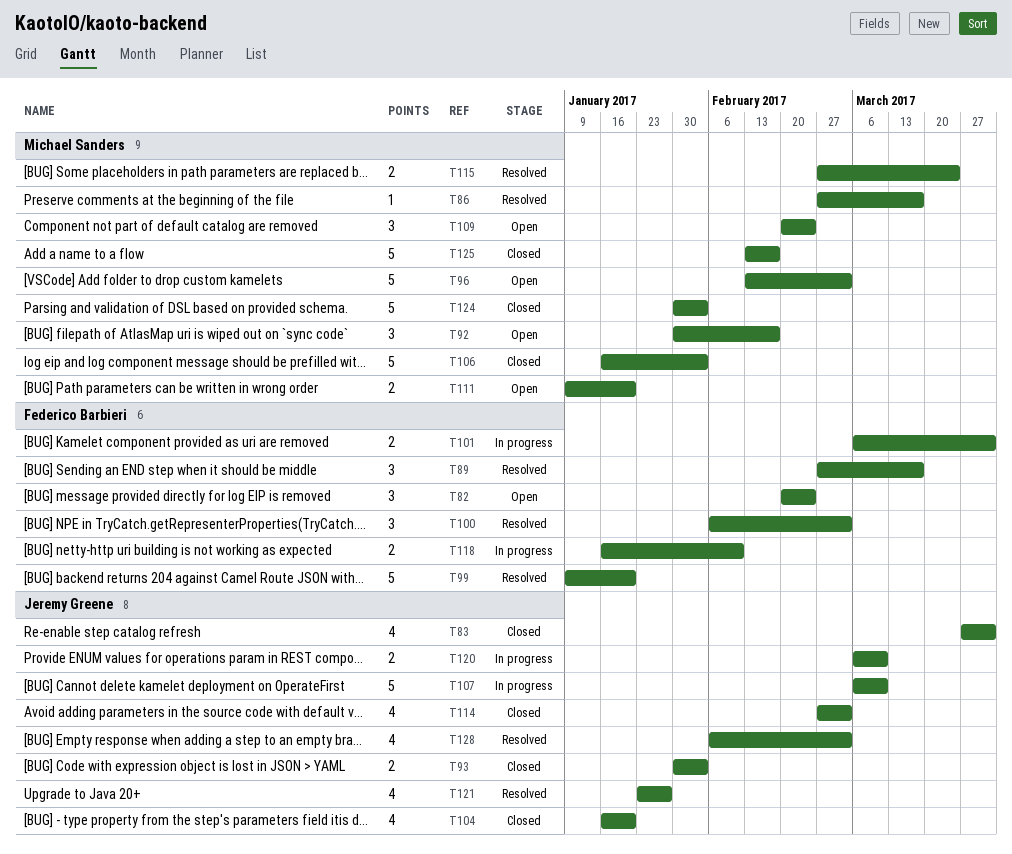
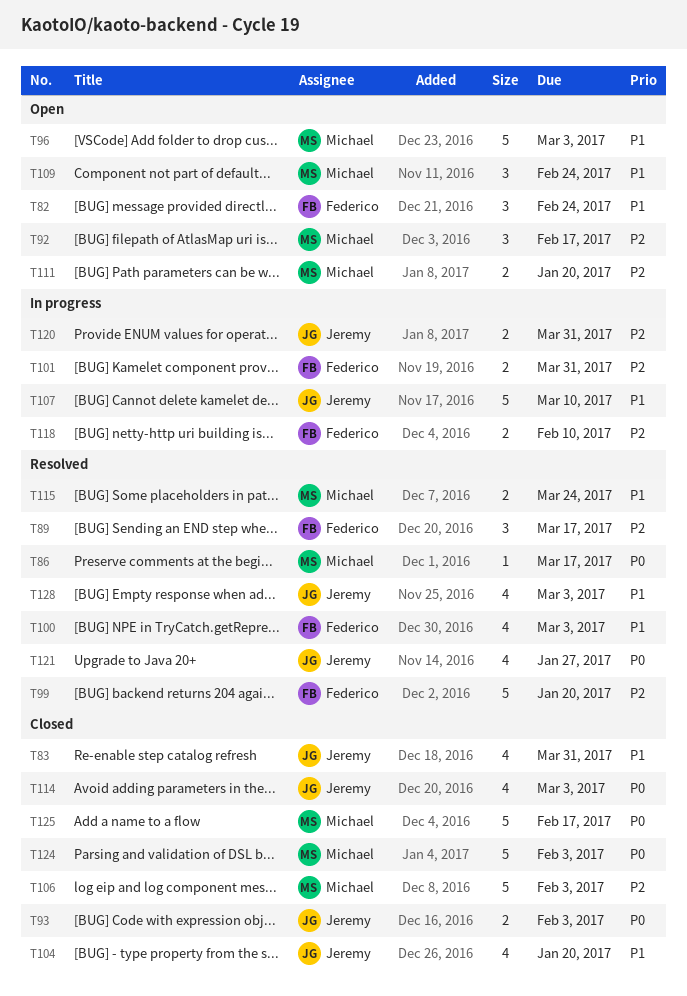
T100, estimate: 3 -> 4
T120, due: Mar 10 -> Mar 31

